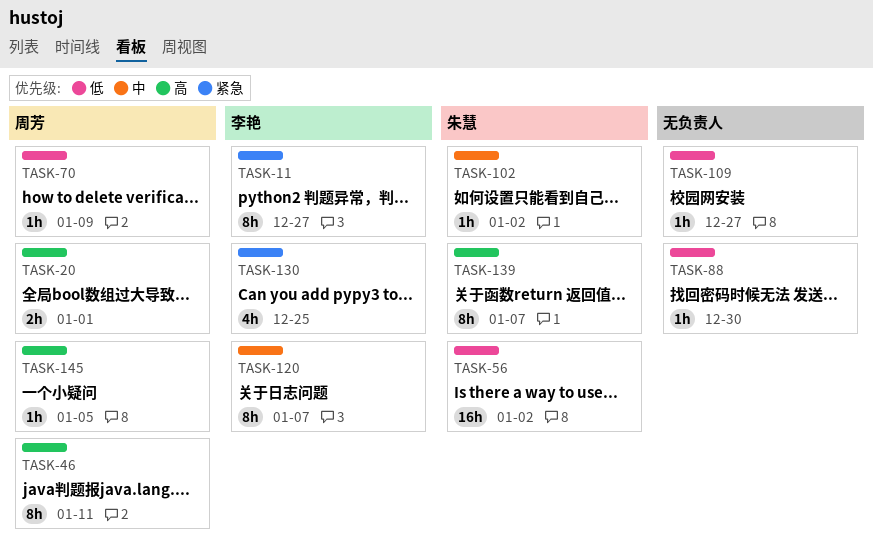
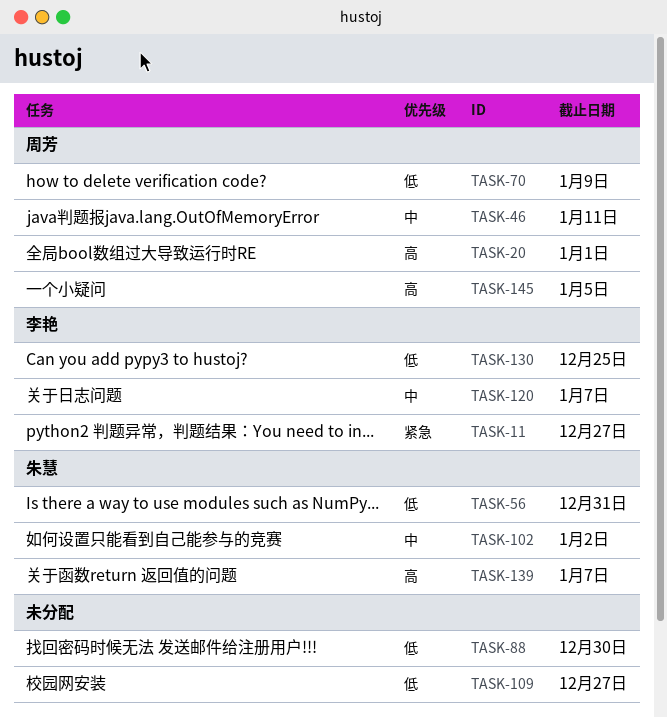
TASK-46, priority: 高 -> 中
TASK-56, due: Jan 2 -> Dec 31
TASK-130, priority: 紧急 -> 低

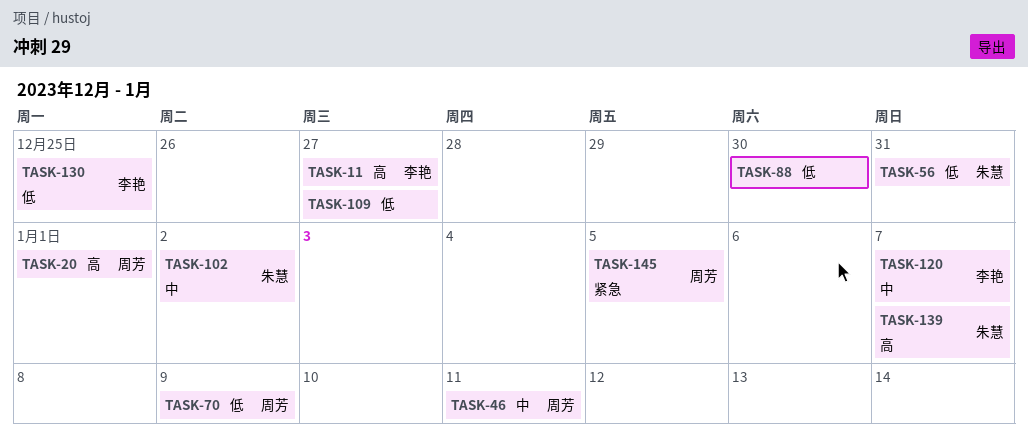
TASK-11, priority: 紧急 -> 高
TASK-145, priority: 高 -> 紧急

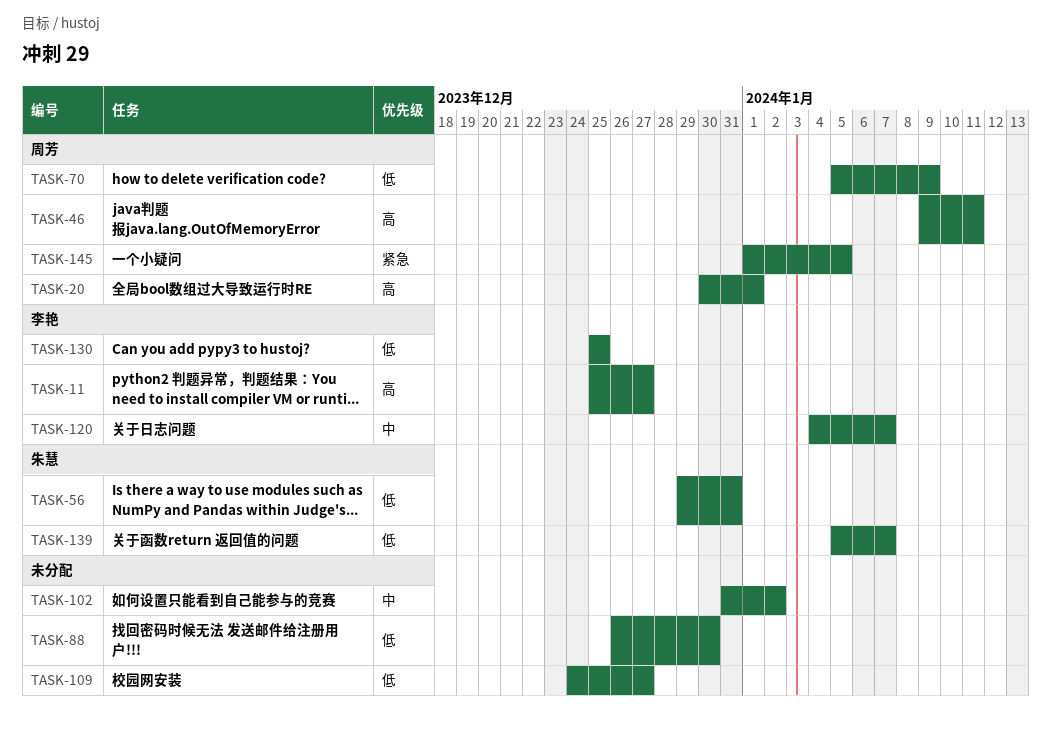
TASK-46, priority: 中 -> 高
TASK-102, owner: 朱慧 -> none
TASK-139, priority: 高 -> 低

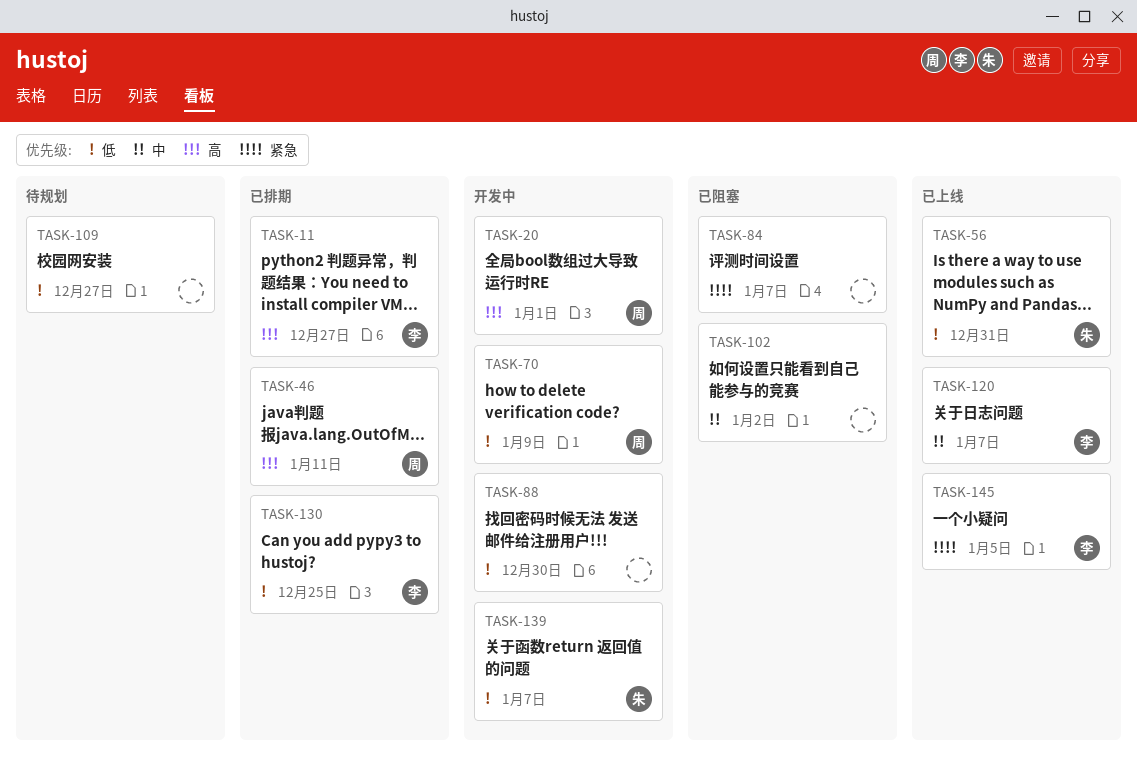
TASK-84: none -> present
TASK-145, owner: 周芳 -> 李艳

